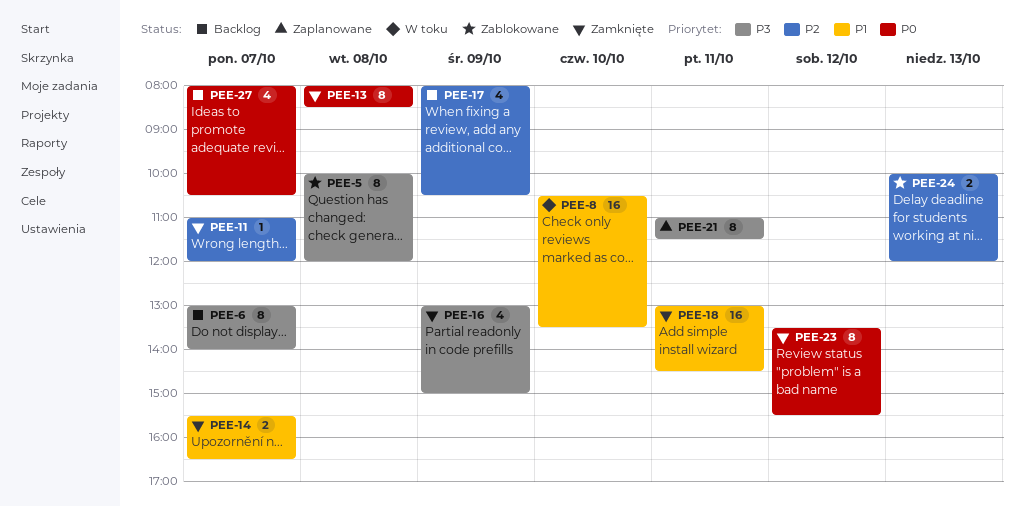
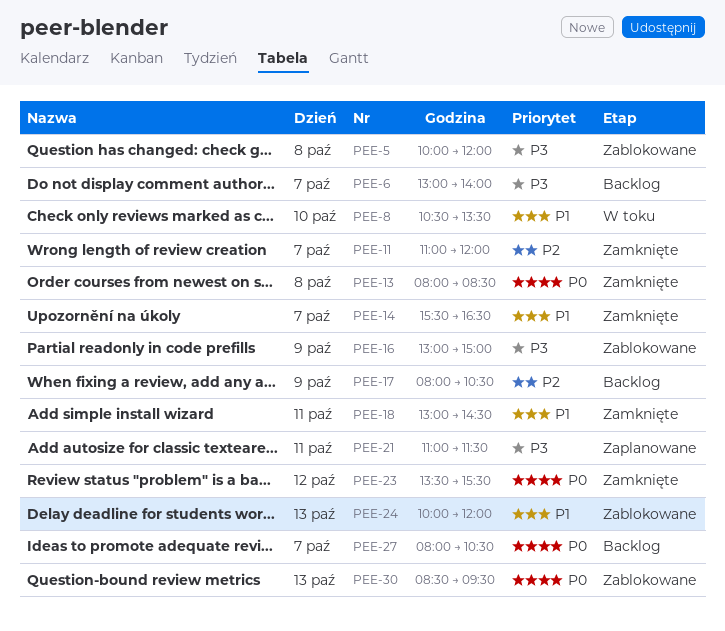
PEE-16, status: Zamknięte -> Zablokowane
PEE-24, priority: P2 -> P1
PEE-30: none -> present

